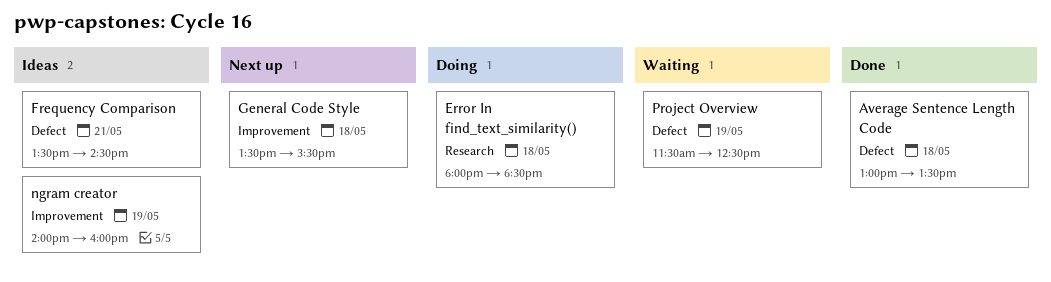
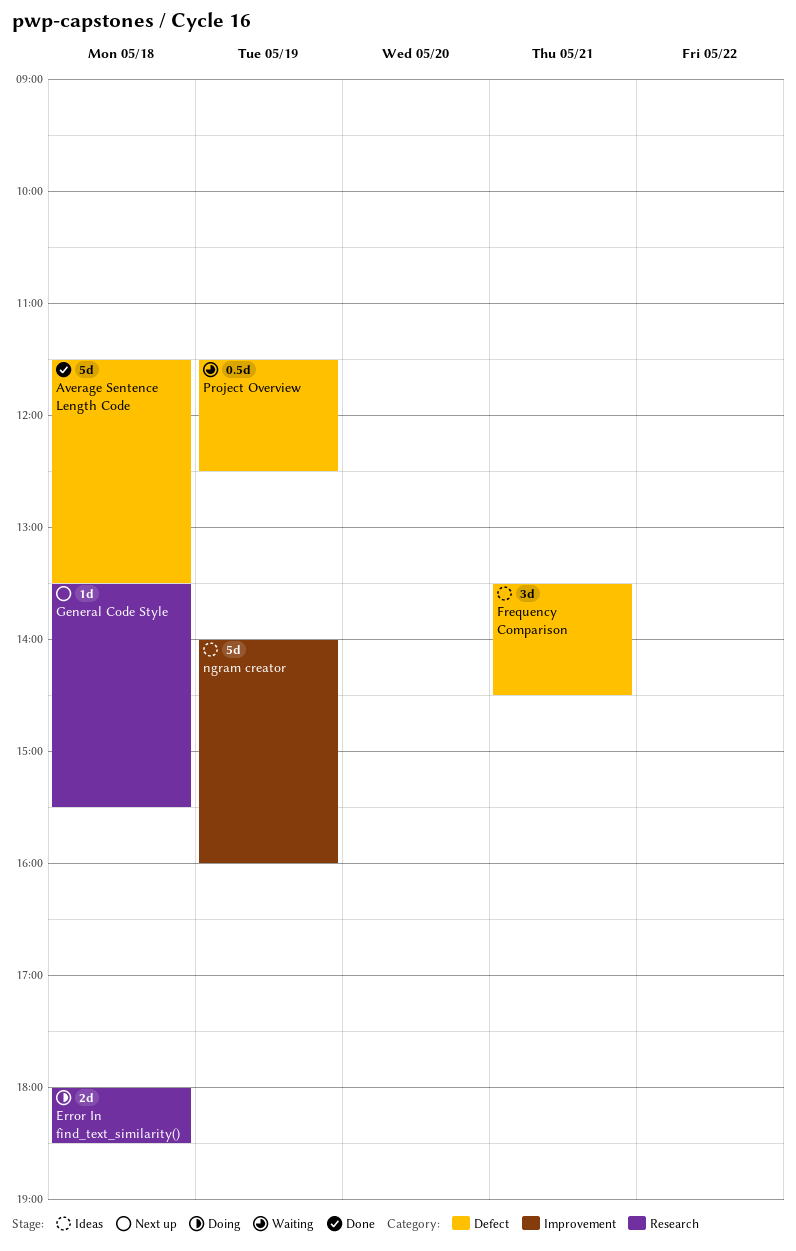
Average Sentence Length Code, begins: 13:00 -> 11:30
General Code Style, label: Improvement -> Research

